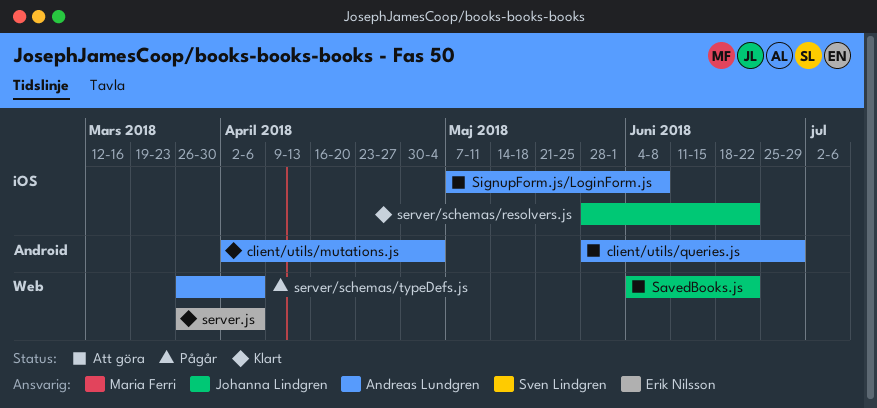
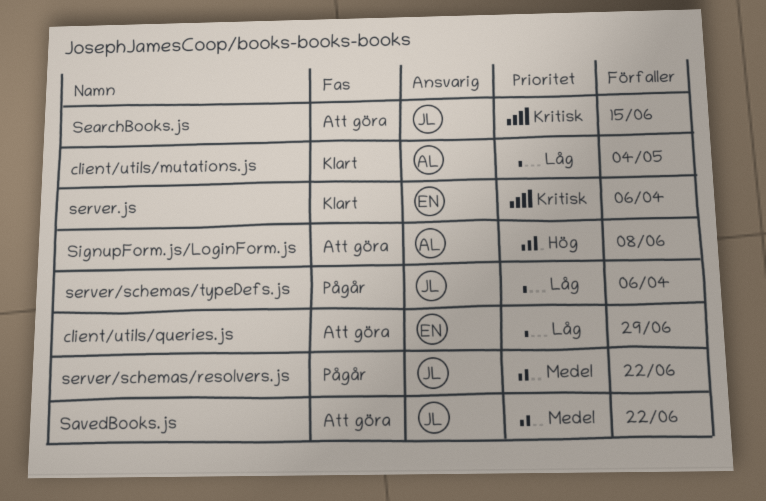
client/utils/queries.js, owner: Andreas Lundgren -> Erik Nilsson
SearchBooks.js: none -> present
server/schemas/resolvers.js, status: Klart -> Pågår
server/schemas/typeDefs.js, owner: Andreas Lundgren -> Johanna Lindgren

